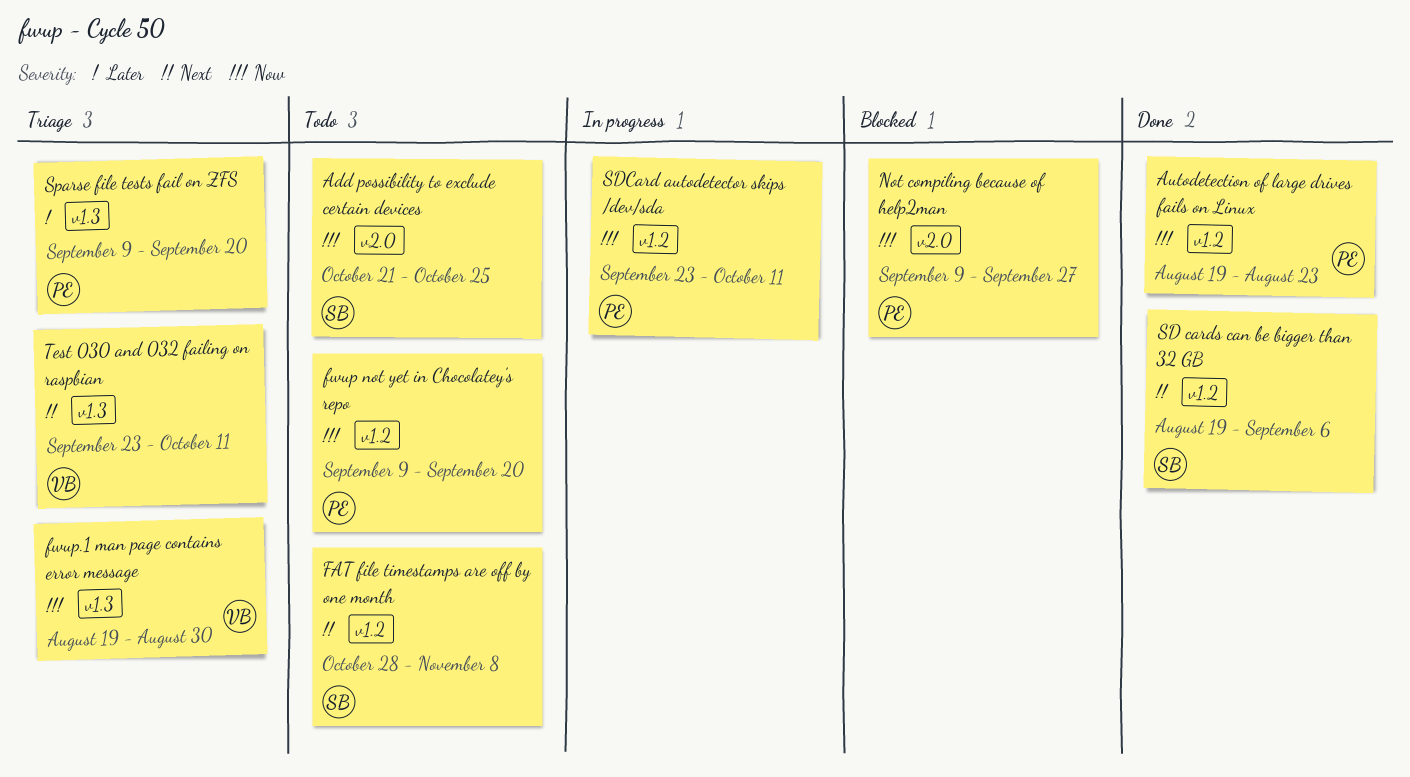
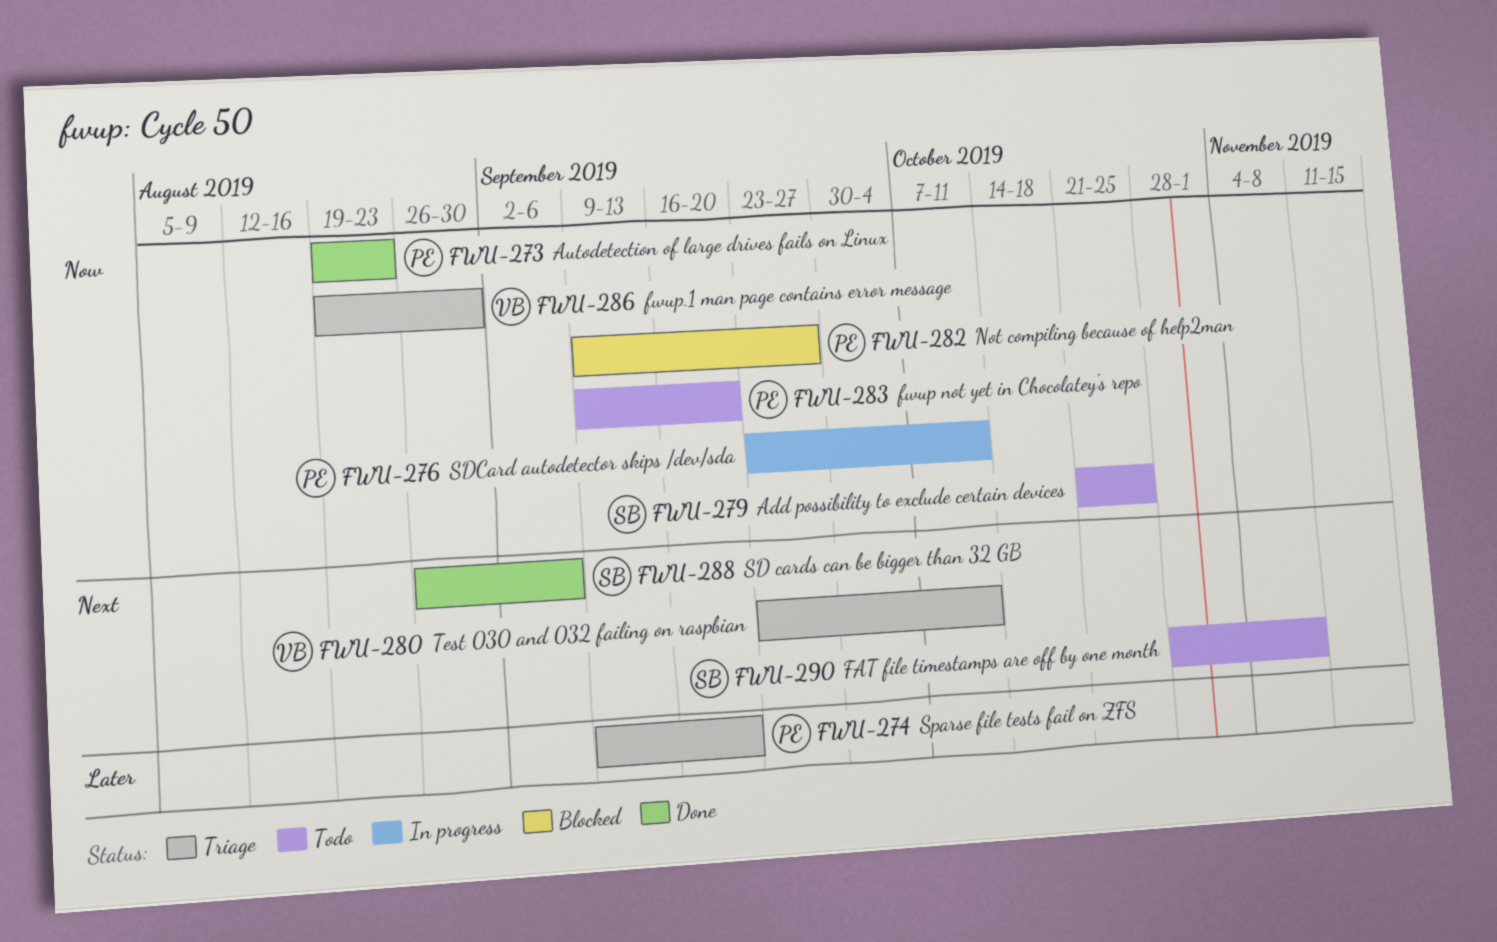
SD cards can be bigger than 32 GB, start: Aug 19 -> Aug 26

